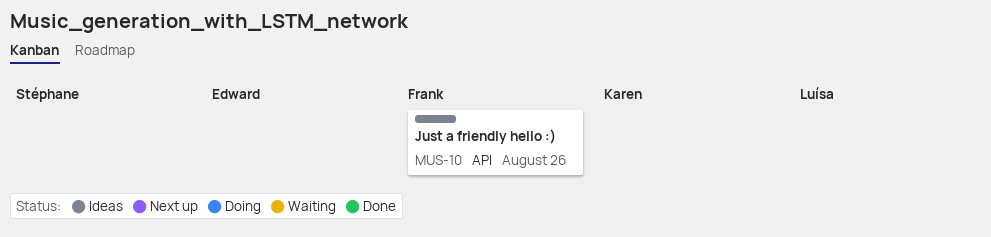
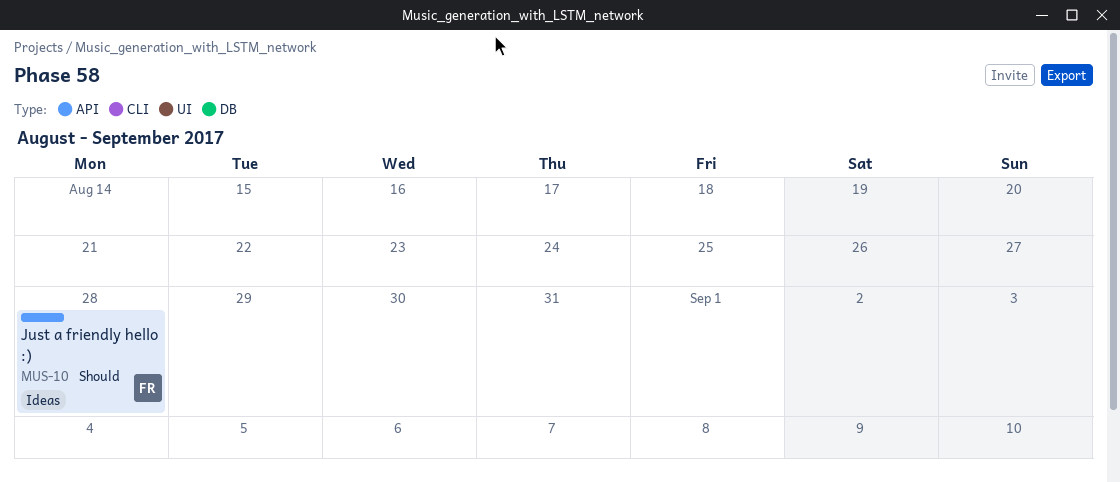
MUS-10, due: Aug 26 -> Aug 28

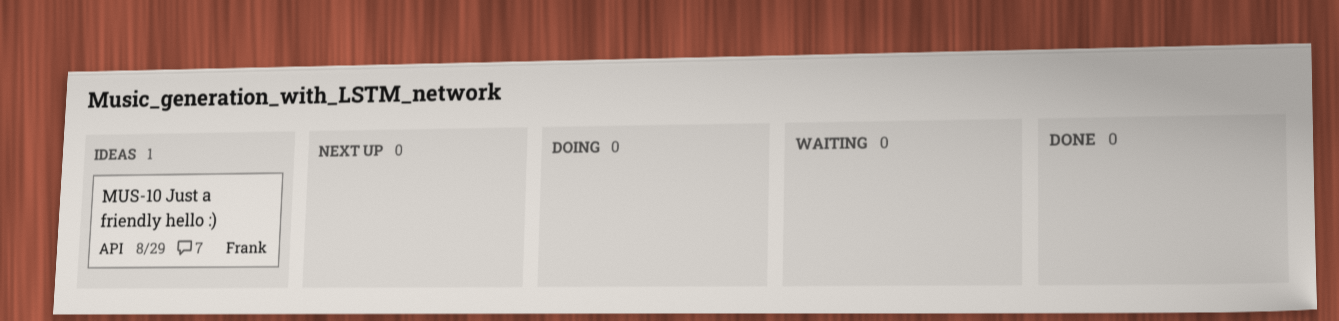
MUS-10, due: Aug 28 -> Aug 29

